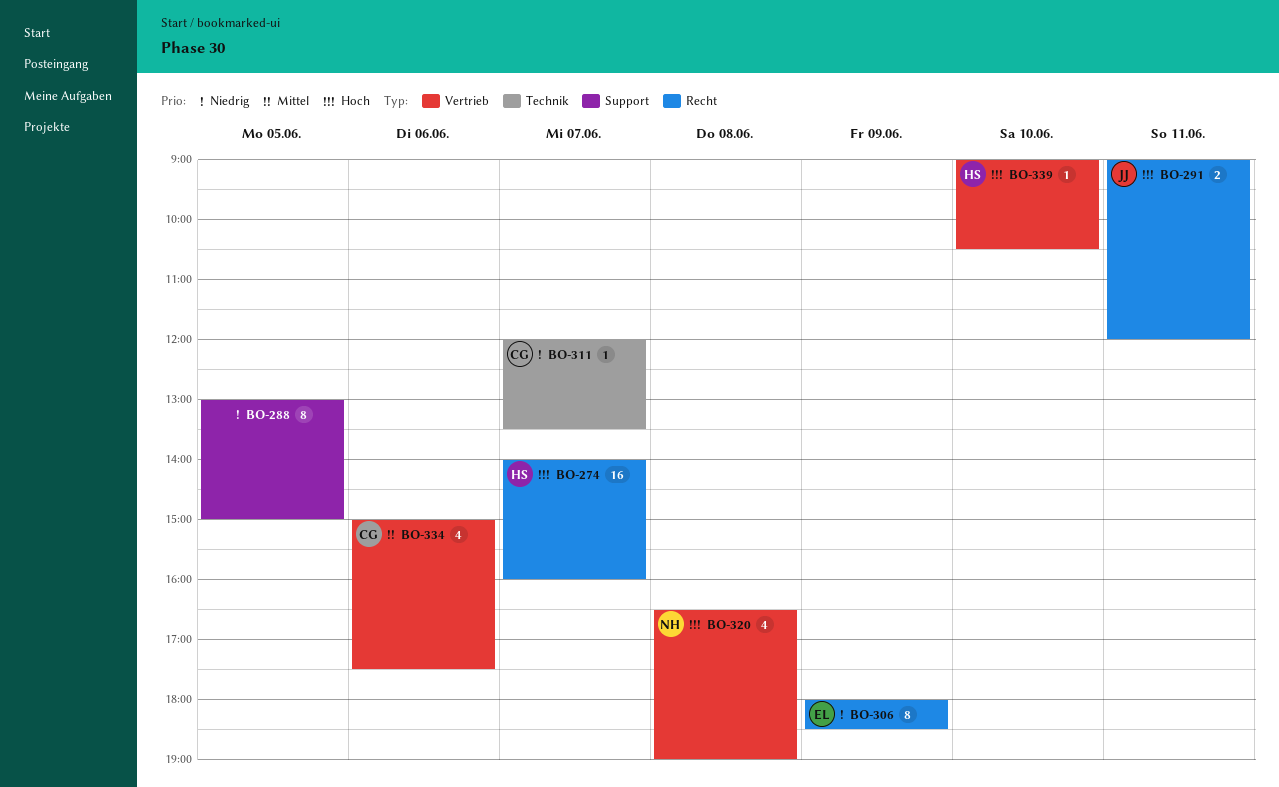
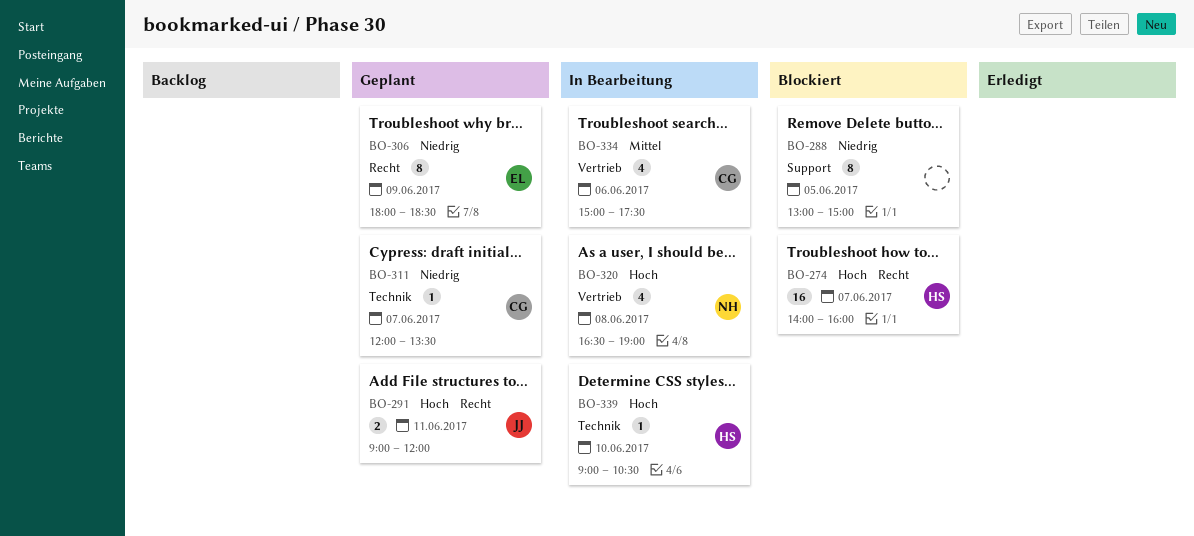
BO-339, label: Vertrieb -> Technik

